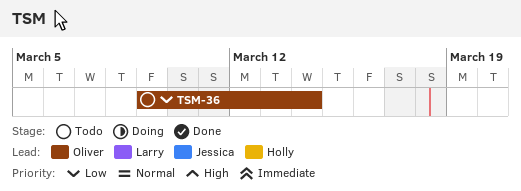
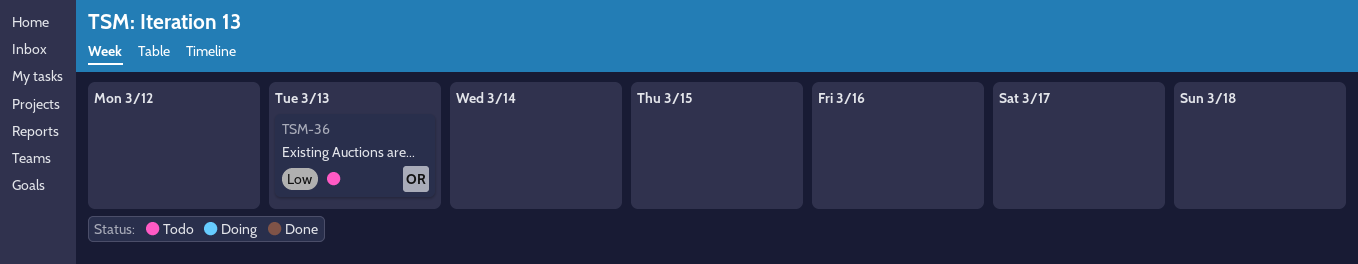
TSM-36, due: Mar 14 -> Mar 13

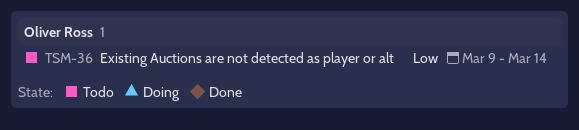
TSM-36, due: Mar 13 -> Mar 14

